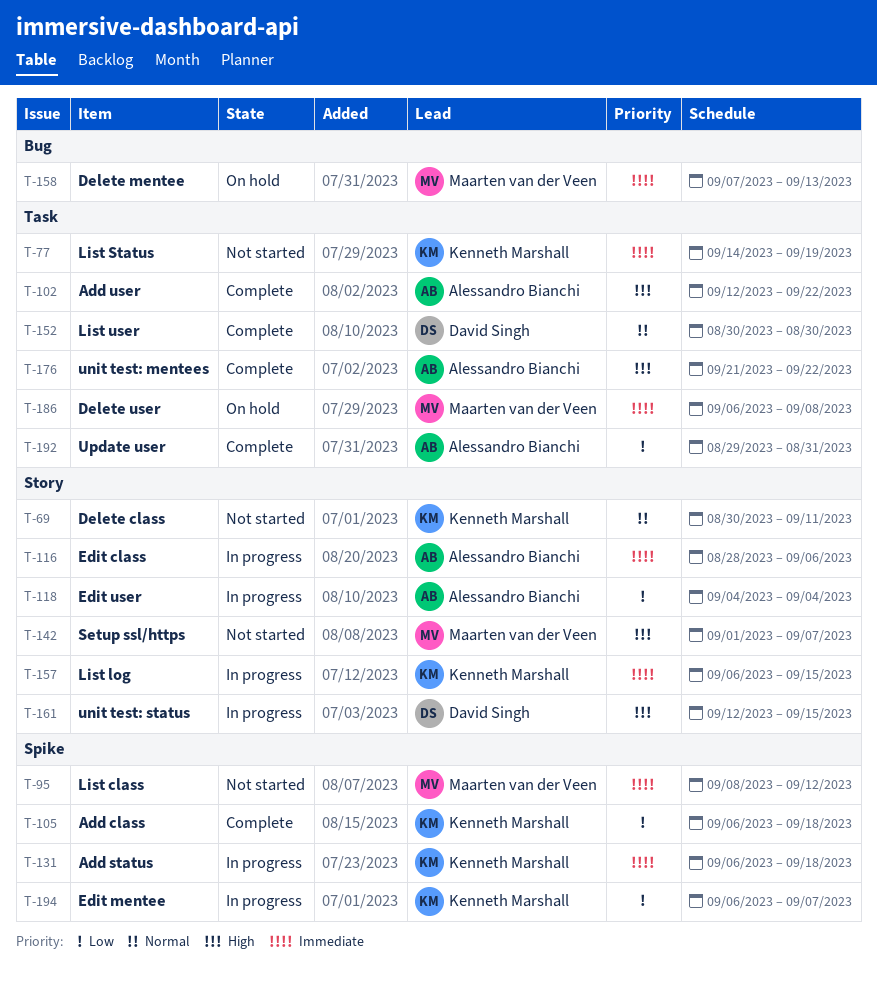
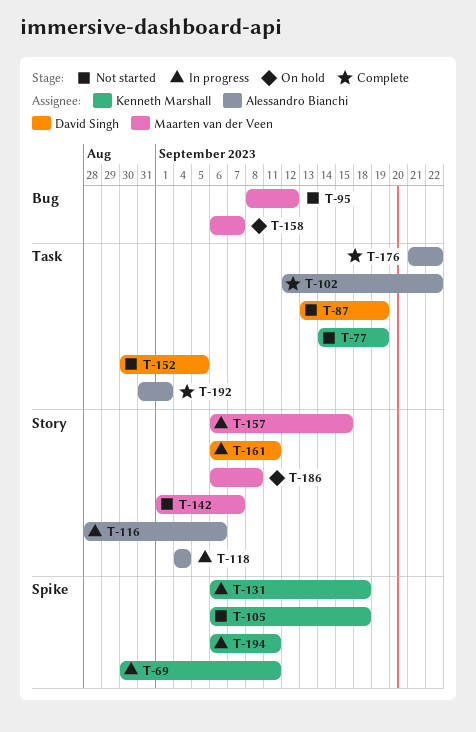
T-69, status: Not started -> In progress
T-69, label: Story -> Spike
T-87: none -> present
T-95, label: Spike -> Bug
T-105, status: Complete -> Not started
T-152, status: Complete -> Not started
T-152, due: Aug 30 -> Sep 5
T-157, owner: Kenneth Marshall -> Maarten van der Veen
T-158, start: Sep 7 -> Sep 6
T-158, due: Sep 13 -> Sep 7
T-161, start: Sep 12 -> Sep 6
T-161, due: Sep 15 -> Sep 11
T-186, label: Task -> Story
T-192, start: Aug 29 -> Aug 31
T-192, due: Aug 31 -> Sep 1
T-194, due: Sep 7 -> Sep 11

